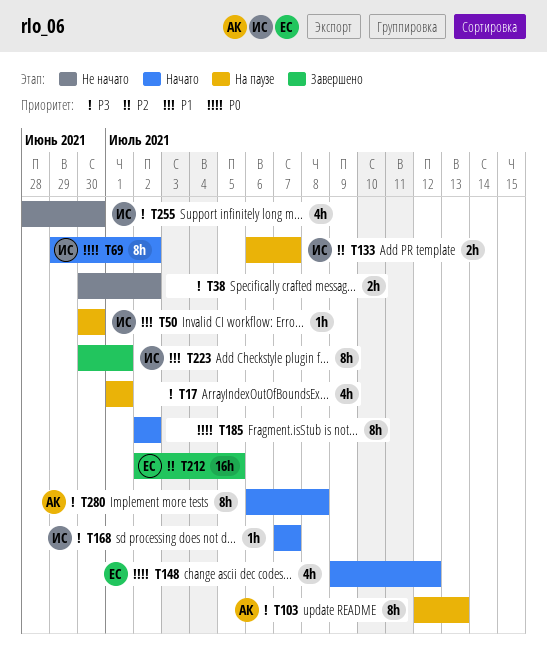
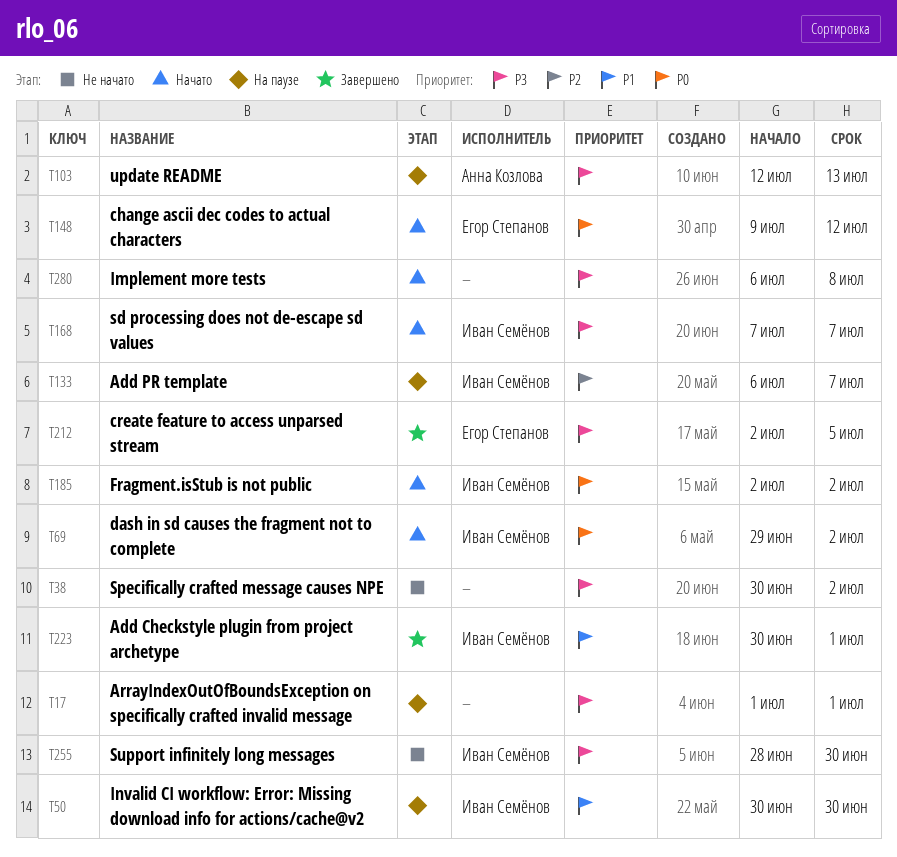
T185, owner: none -> Иван Семёнов
T212, priority: P2 -> P3
T280, owner: Анна Козлова -> none

